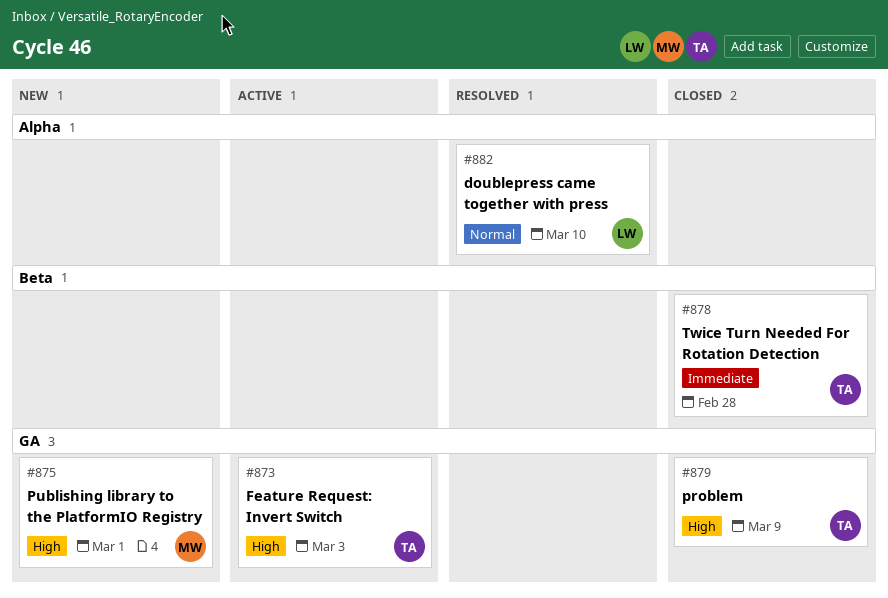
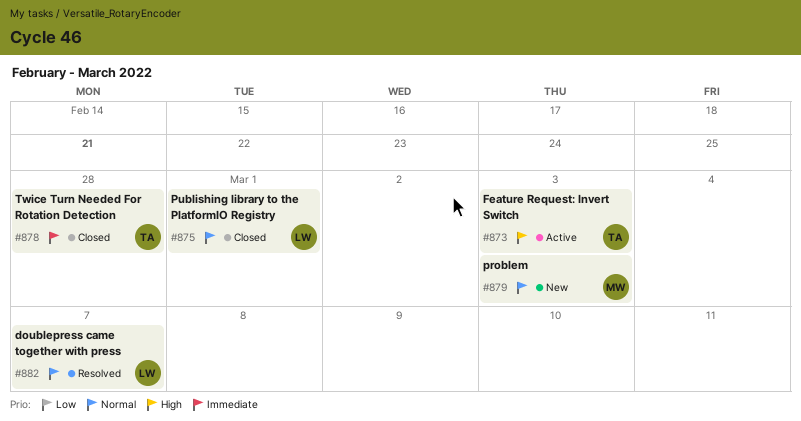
#875, status: New -> Closed
#875, owner: MW -> LW
#875, priority: High -> Normal
#879, status: Closed -> New
#879, owner: TA -> MW
#879, priority: High -> Normal
#879, due: Mar 9 -> Mar 3
#882, due: Mar 10 -> Mar 7

